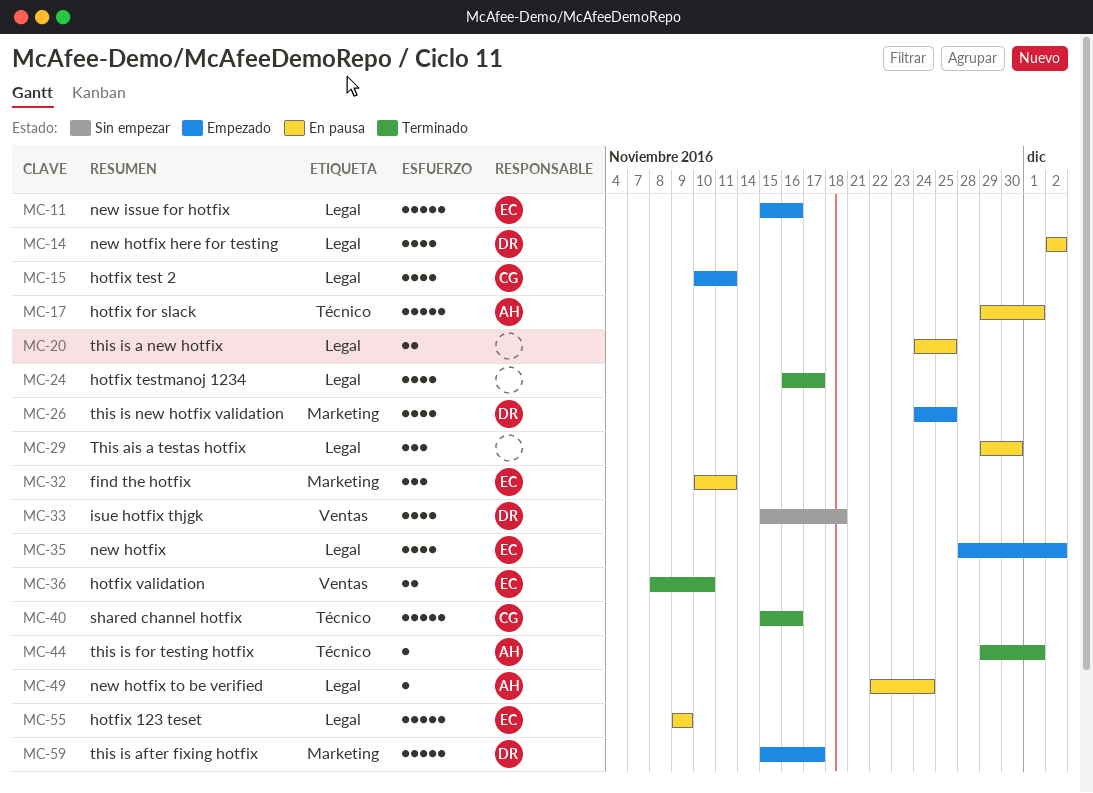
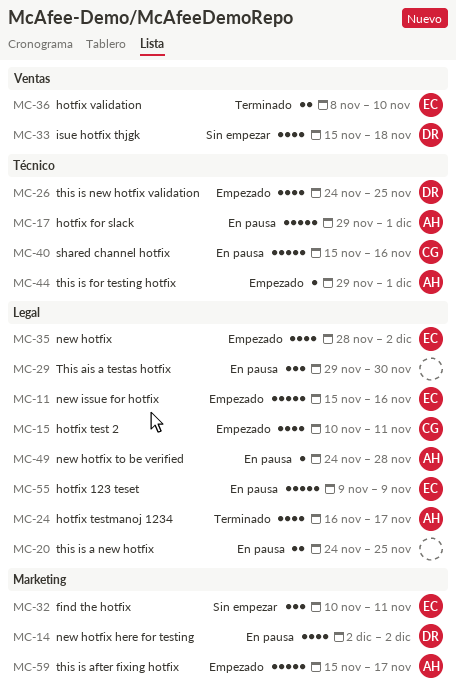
MC-14, label: Legal -> Marketing
MC-24, owner: none -> AH
MC-26, label: Marketing -> Técnico
MC-32, status: En pausa -> Sin empezar
MC-40, status: Terminado -> En pausa
MC-44, status: Terminado -> Empezado
MC-49, start: Nov 22 -> Nov 24
MC-49, due: Nov 24 -> Nov 28
MC-59, owner: DR -> AH

